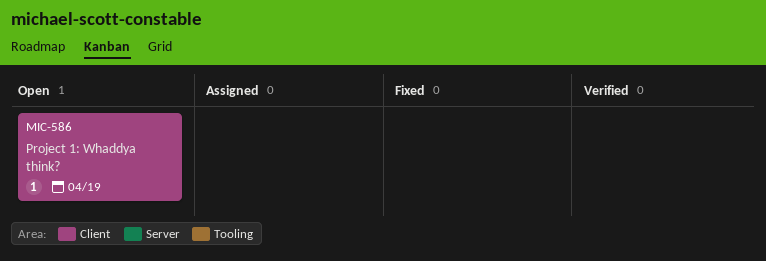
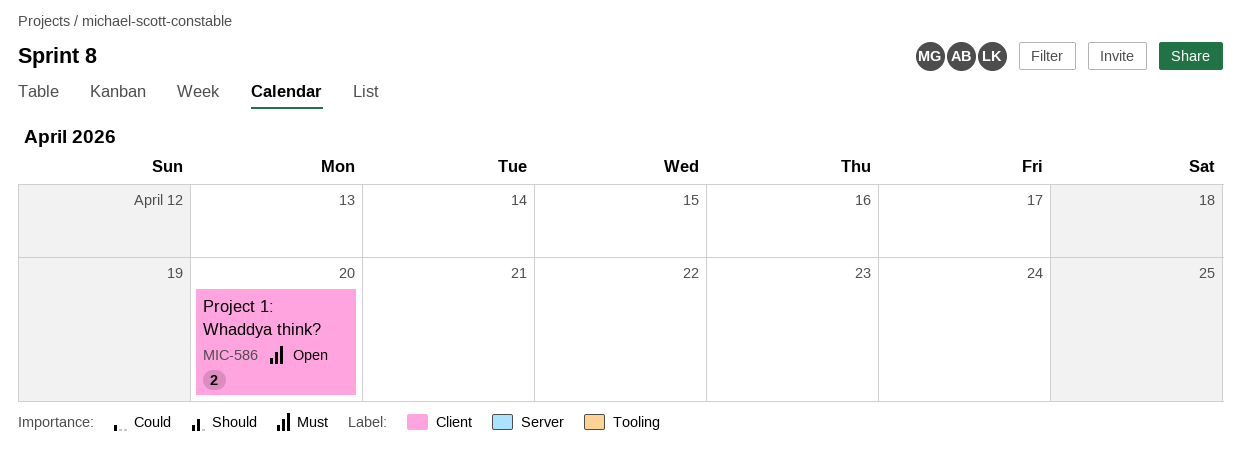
MIC-586, estimate: 1 -> 2
MIC-586, due: Apr 19 -> Apr 20

